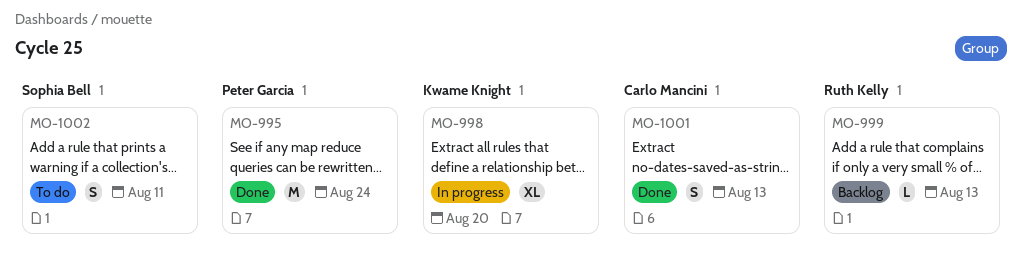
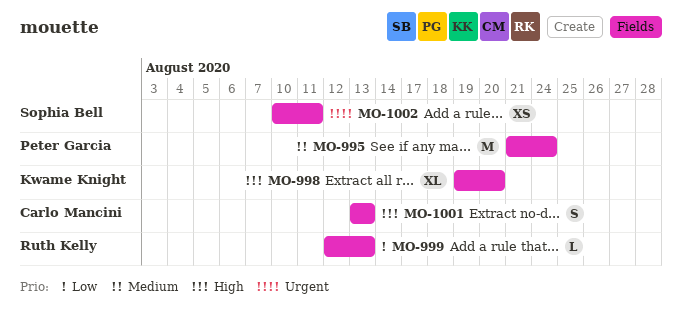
MO-1002, estimate: S -> XS

